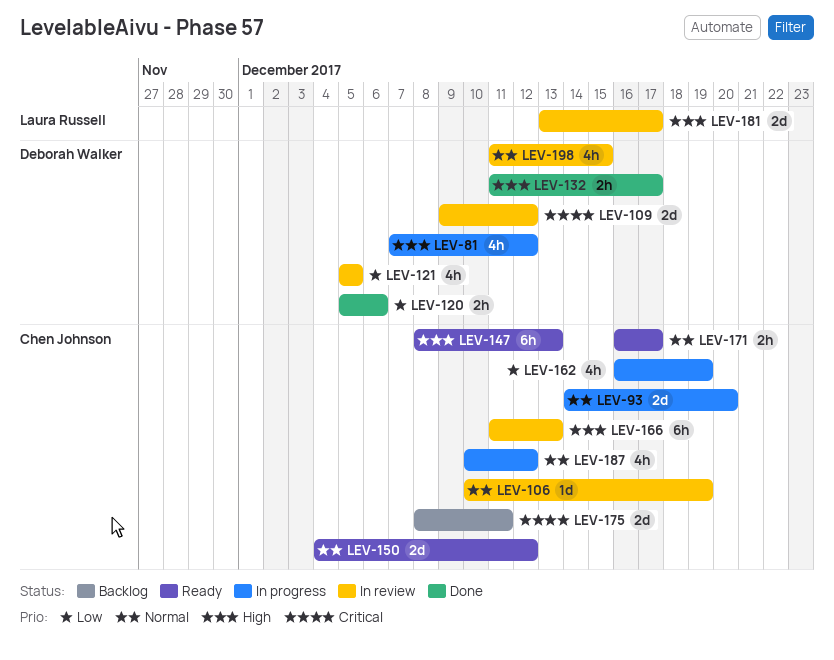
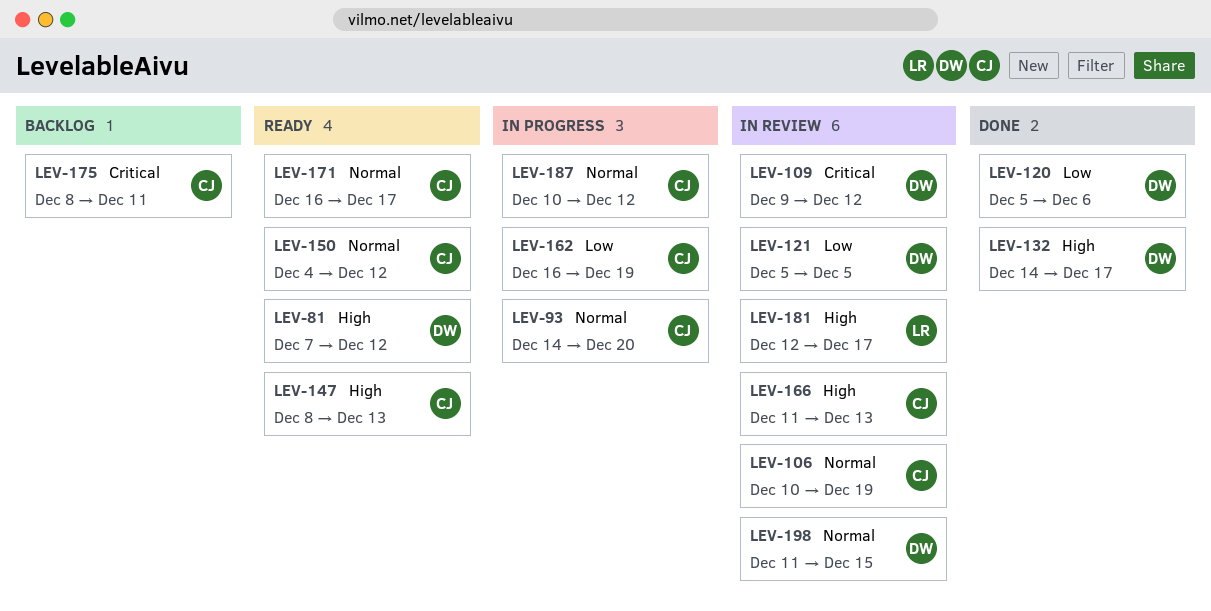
LEV-81, status: In progress -> Ready
LEV-132, start: Dec 11 -> Dec 14
LEV-181, start: Dec 13 -> Dec 12

